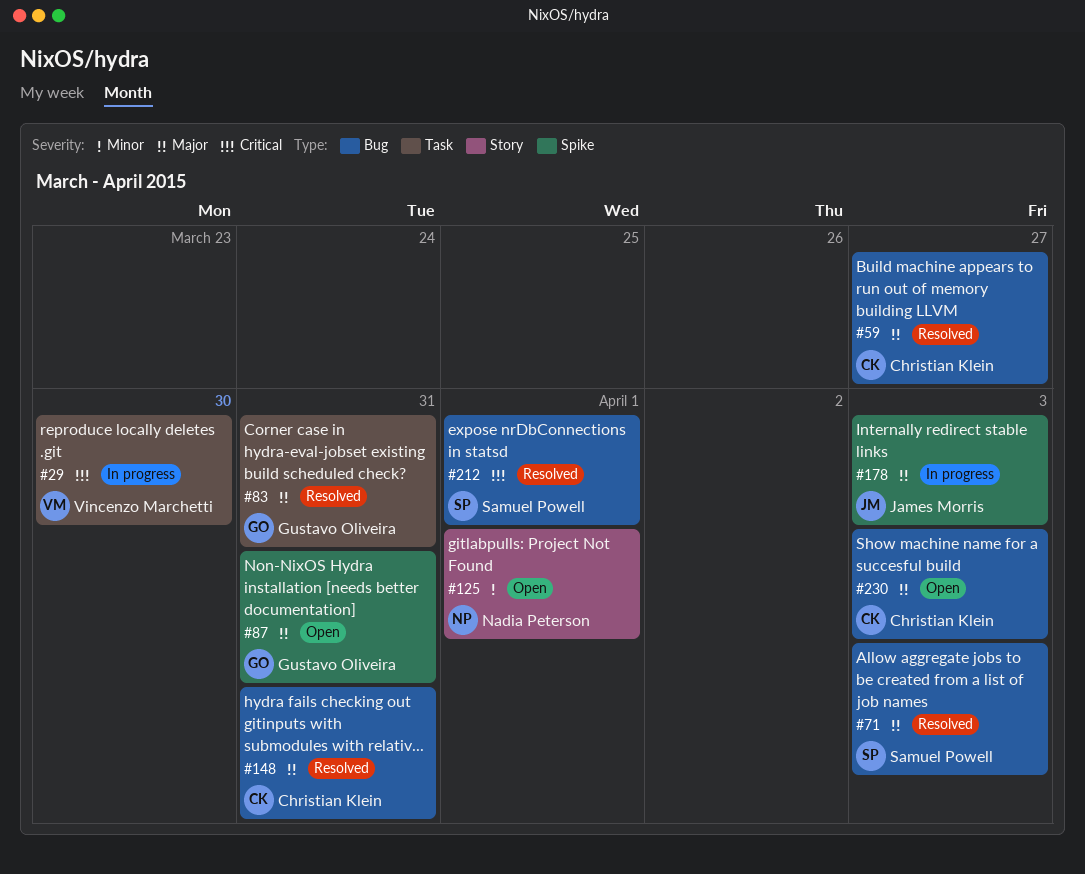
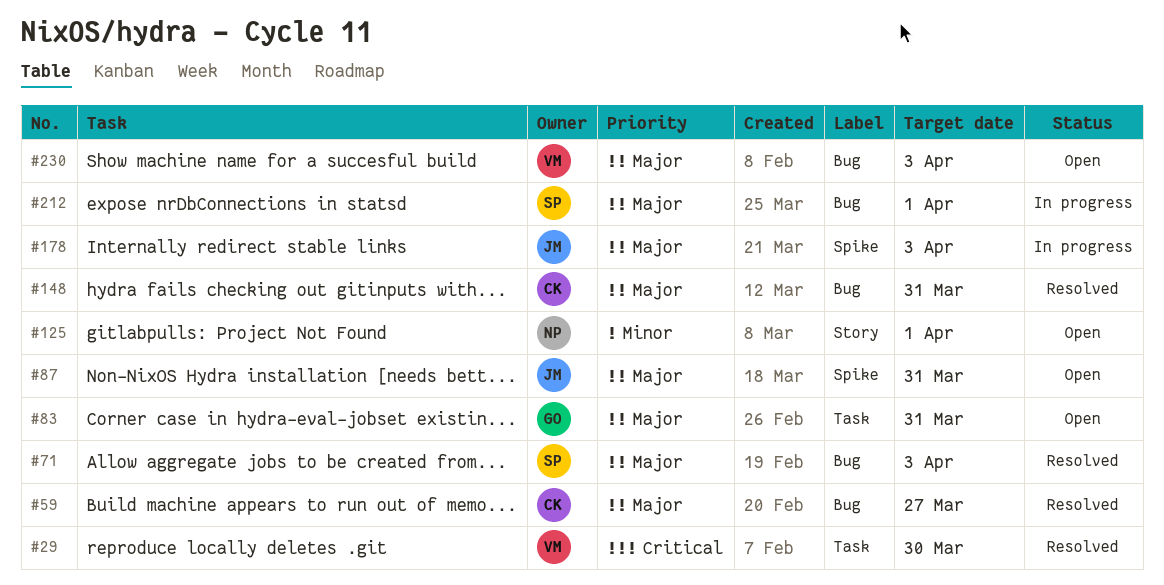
#29, status: In progress -> Resolved
#83, status: Resolved -> Open
#87, owner: Gustavo Oliveira -> James Morris
#212, status: Resolved -> In progress
#212, priority: Critical -> Major
#230, owner: Christian Klein -> Vincenzo Marchetti

